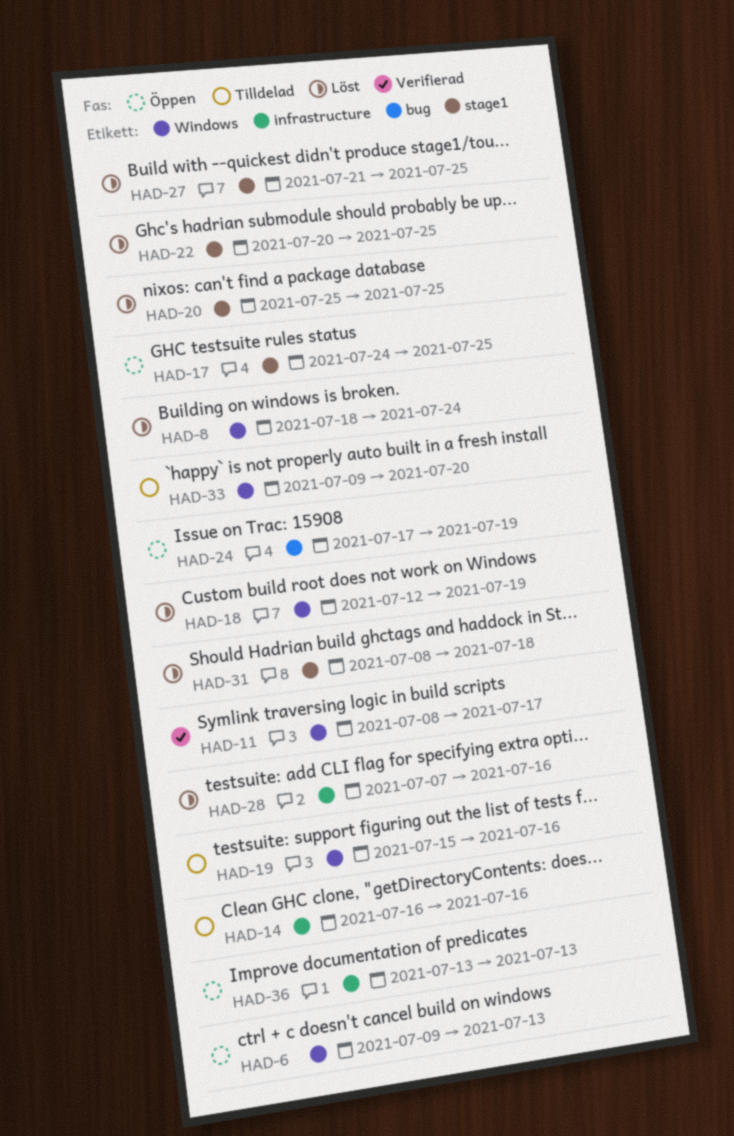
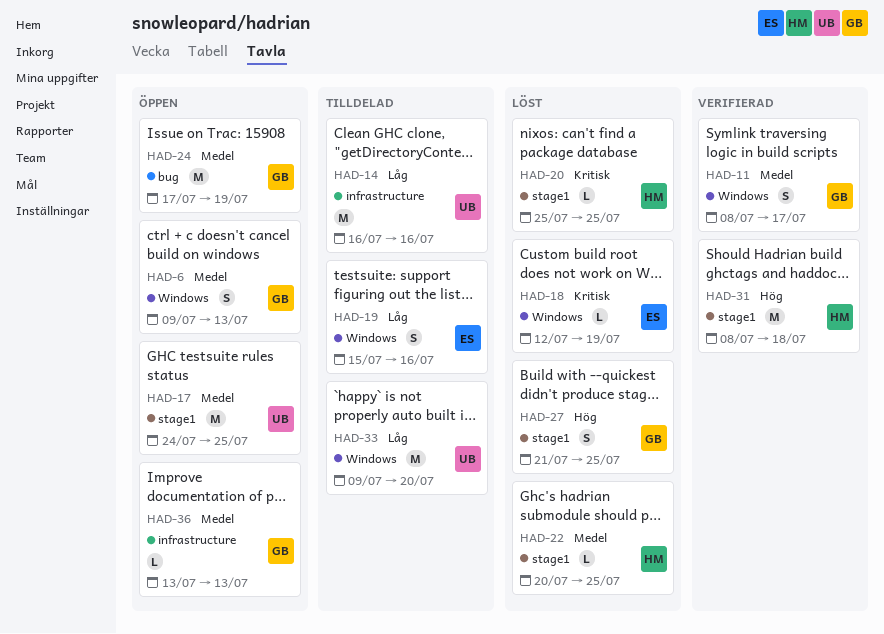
HAD-8: present -> none
HAD-28: present -> none
HAD-31, status: Löst -> Verifierad

